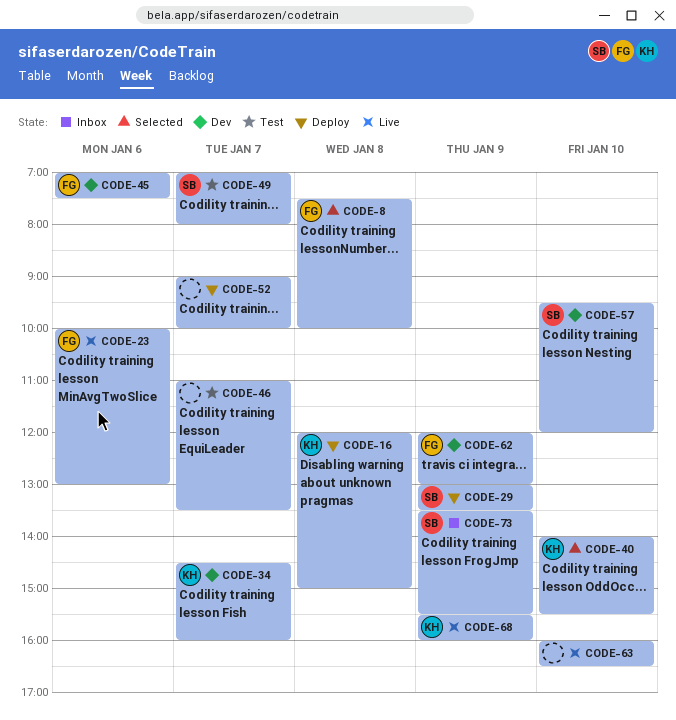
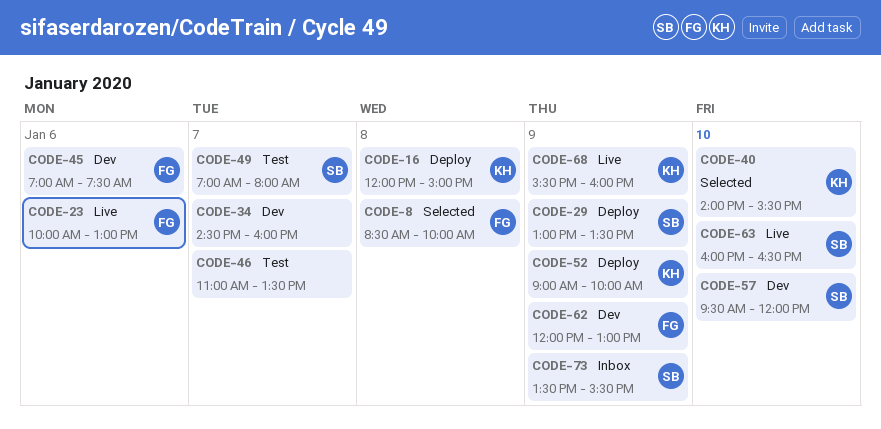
CODE-8, begins: 07:30 -> 08:30
CODE-34, owner: KH -> none
CODE-52, owner: none -> KH
CODE-52, day: Jan 7 -> Jan 9
CODE-63, owner: none -> SB

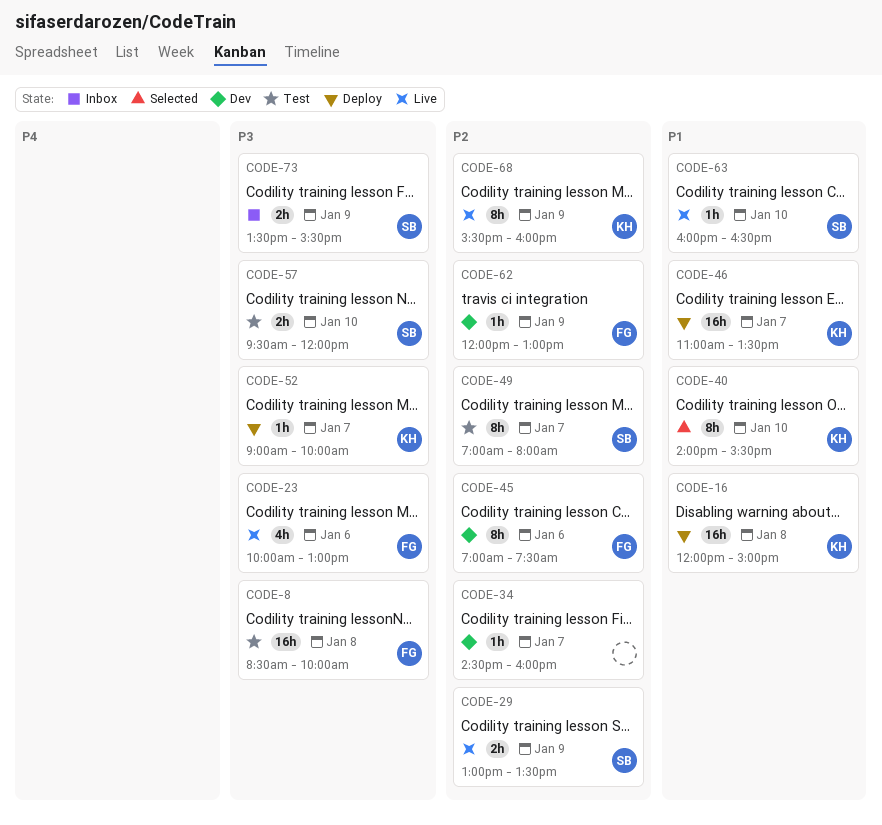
CODE-8, status: Selected -> Test
CODE-29, status: Deploy -> Live
CODE-46, status: Test -> Deploy
CODE-46, owner: none -> KH
CODE-52, day: Jan 9 -> Jan 7
CODE-57, status: Dev -> Test

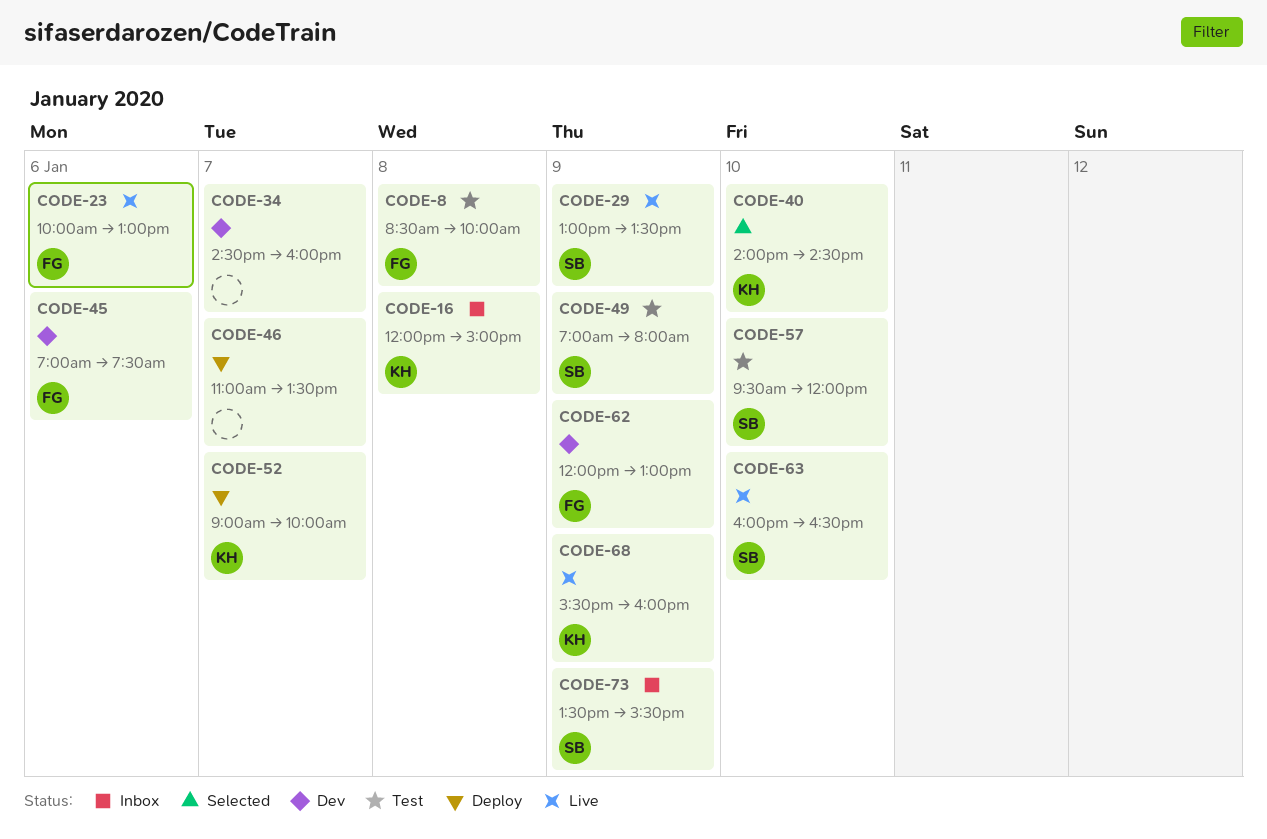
CODE-16, status: Deploy -> Inbox
CODE-40, ends: 15:30 -> 14:30
CODE-46, owner: KH -> none
CODE-49, day: Jan 7 -> Jan 9

